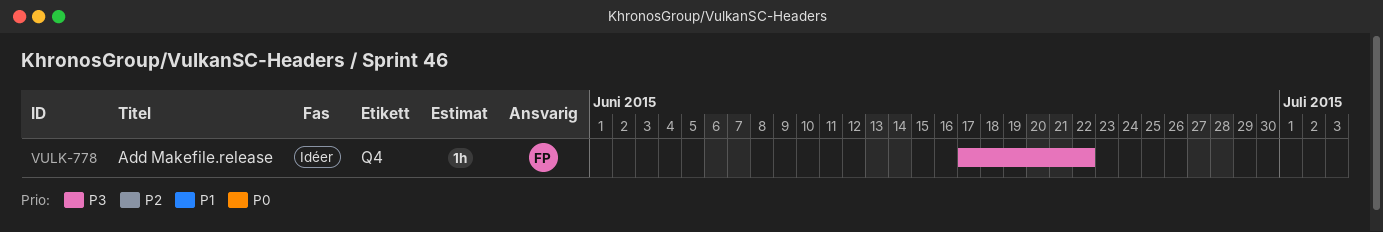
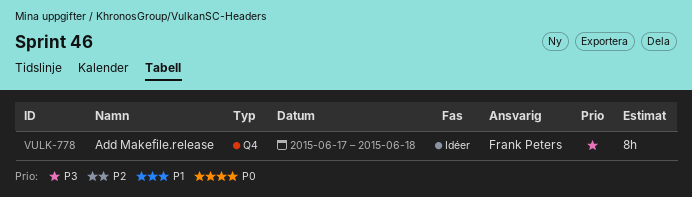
VULK-778, estimate: 1h -> 8h
VULK-778, due: Jun 22 -> Jun 18

